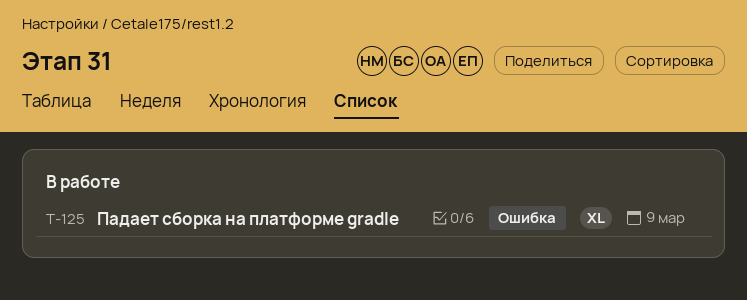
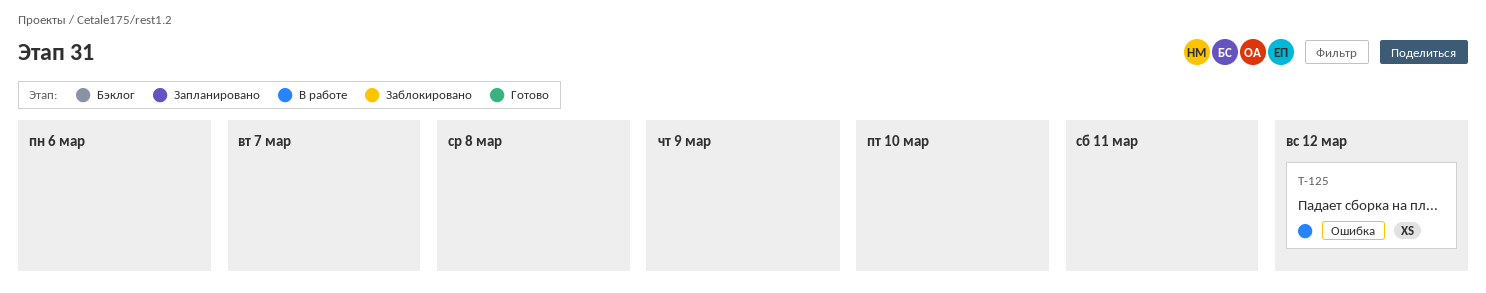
T-125, estimate: XL -> XS
T-125, due: Mar 9 -> Mar 12

